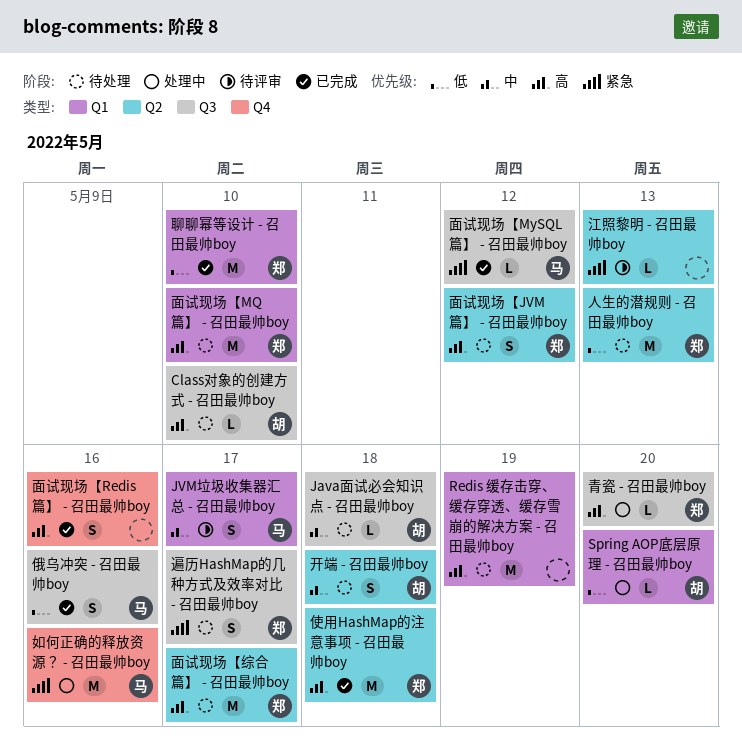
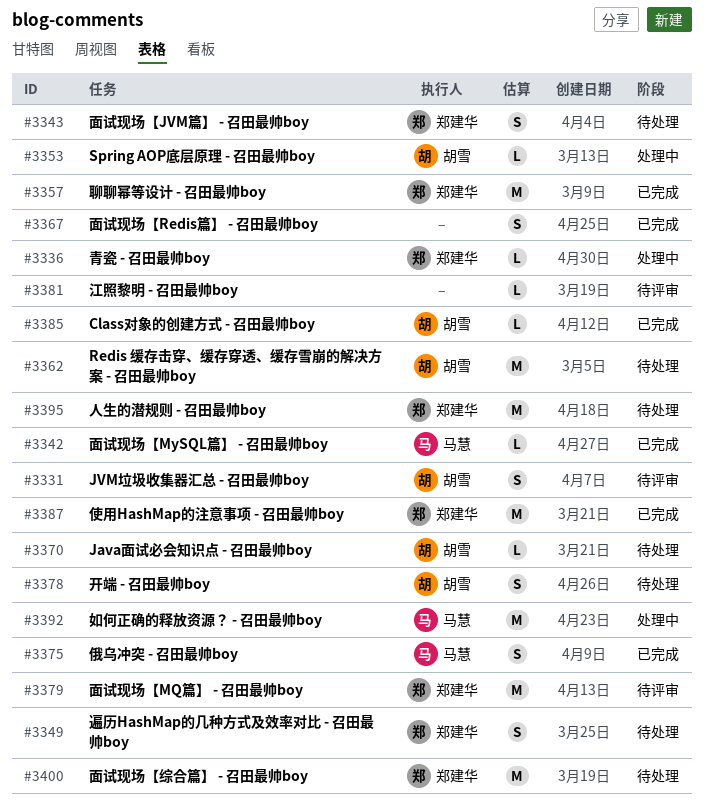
Class对象的创建方式 - 召田最帅boy, status: 待处理 -> 已完成
JVM垃圾收集器汇总 - 召田最帅boy, owner: 马慧 -> 胡雪
Redis 缓存击穿、缓存穿透、缓存雪崩的解决方案 - 召田最帅boy, owner: none -> 胡雪
面试现场【MQ篇】 - 召田最帅boy, status: 待处理 -> 待评审

